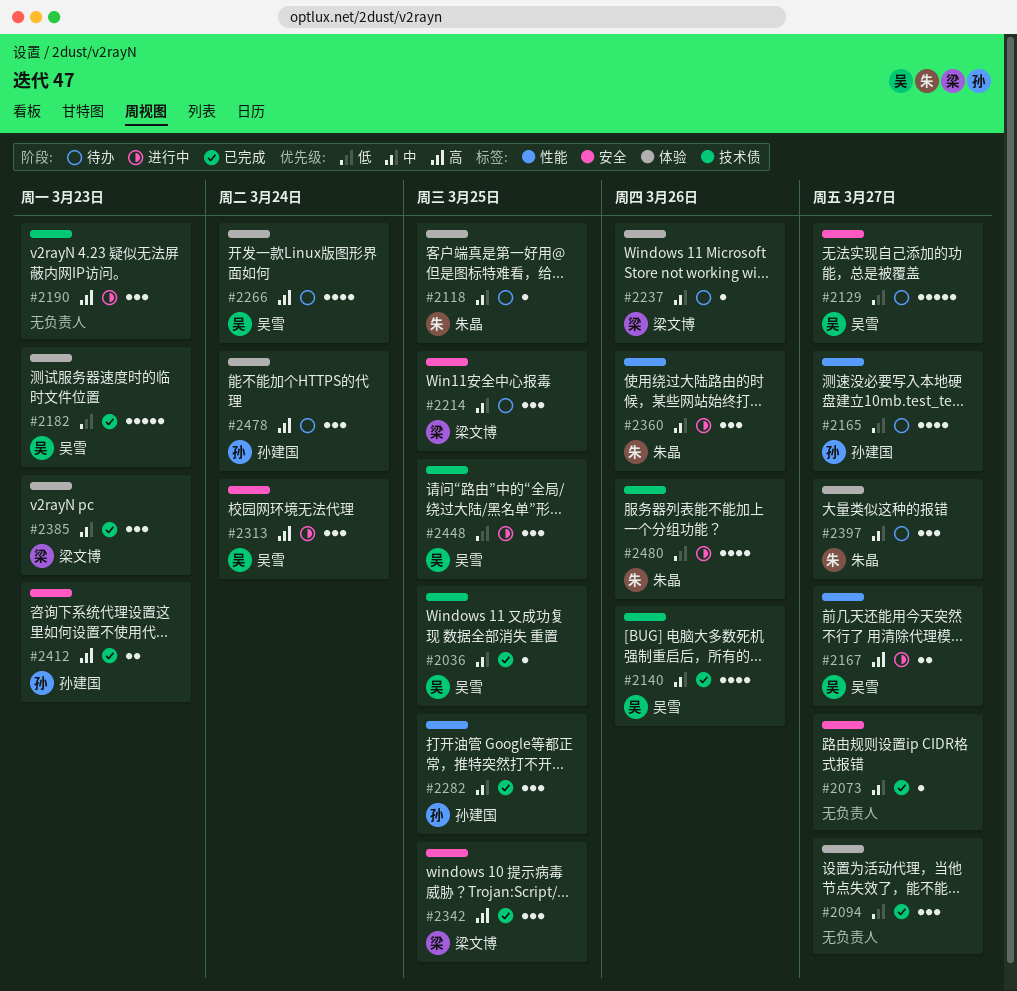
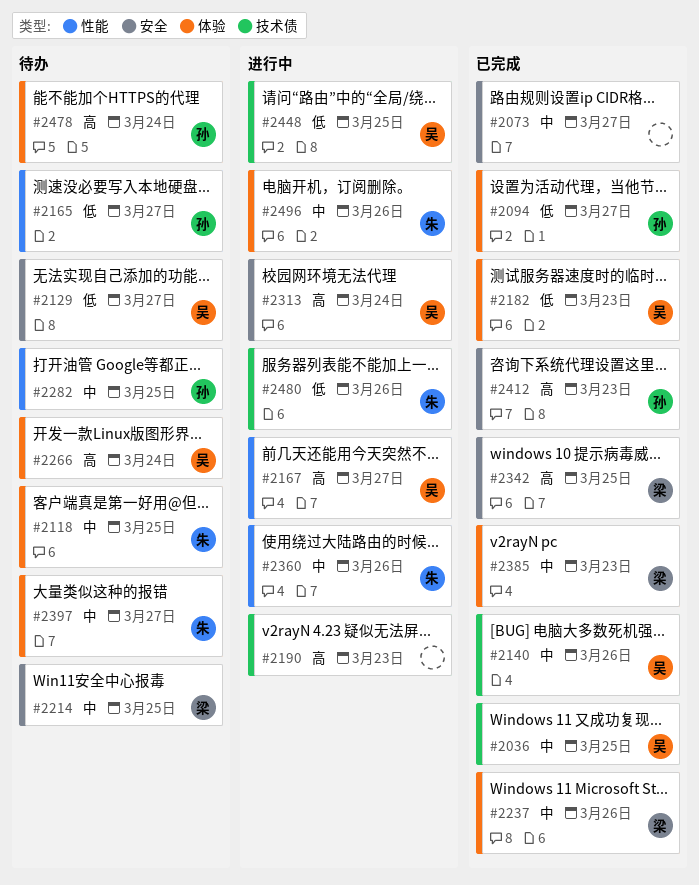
#2094, owner: none -> 孙建国
#2237, status: 待办 -> 已完成
#2282, status: 已完成 -> 待办
#2496: none -> present

